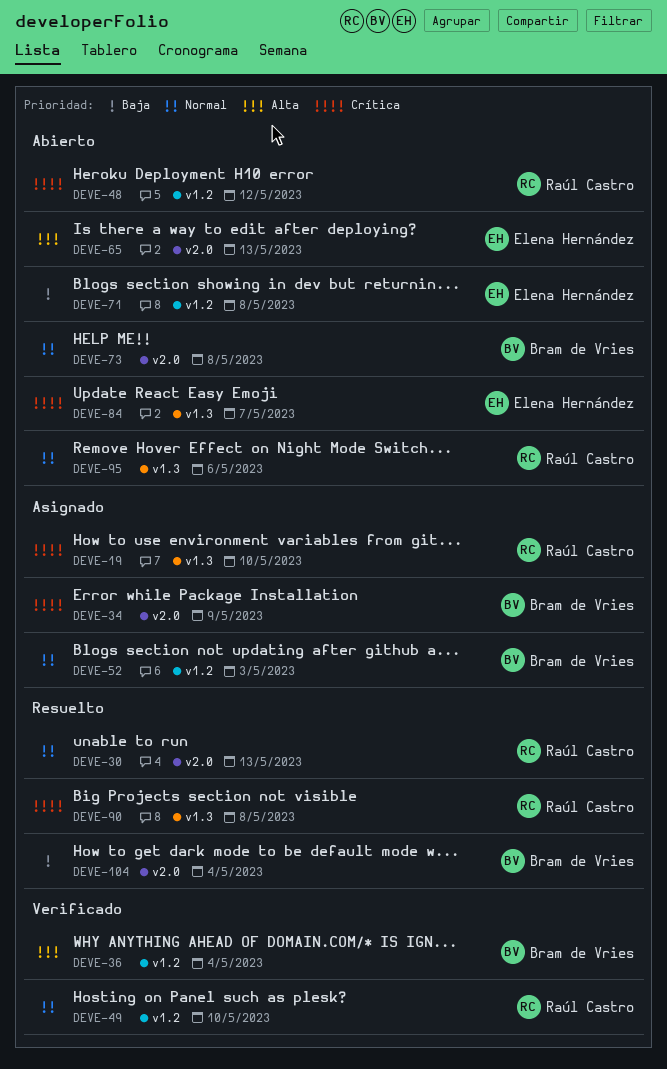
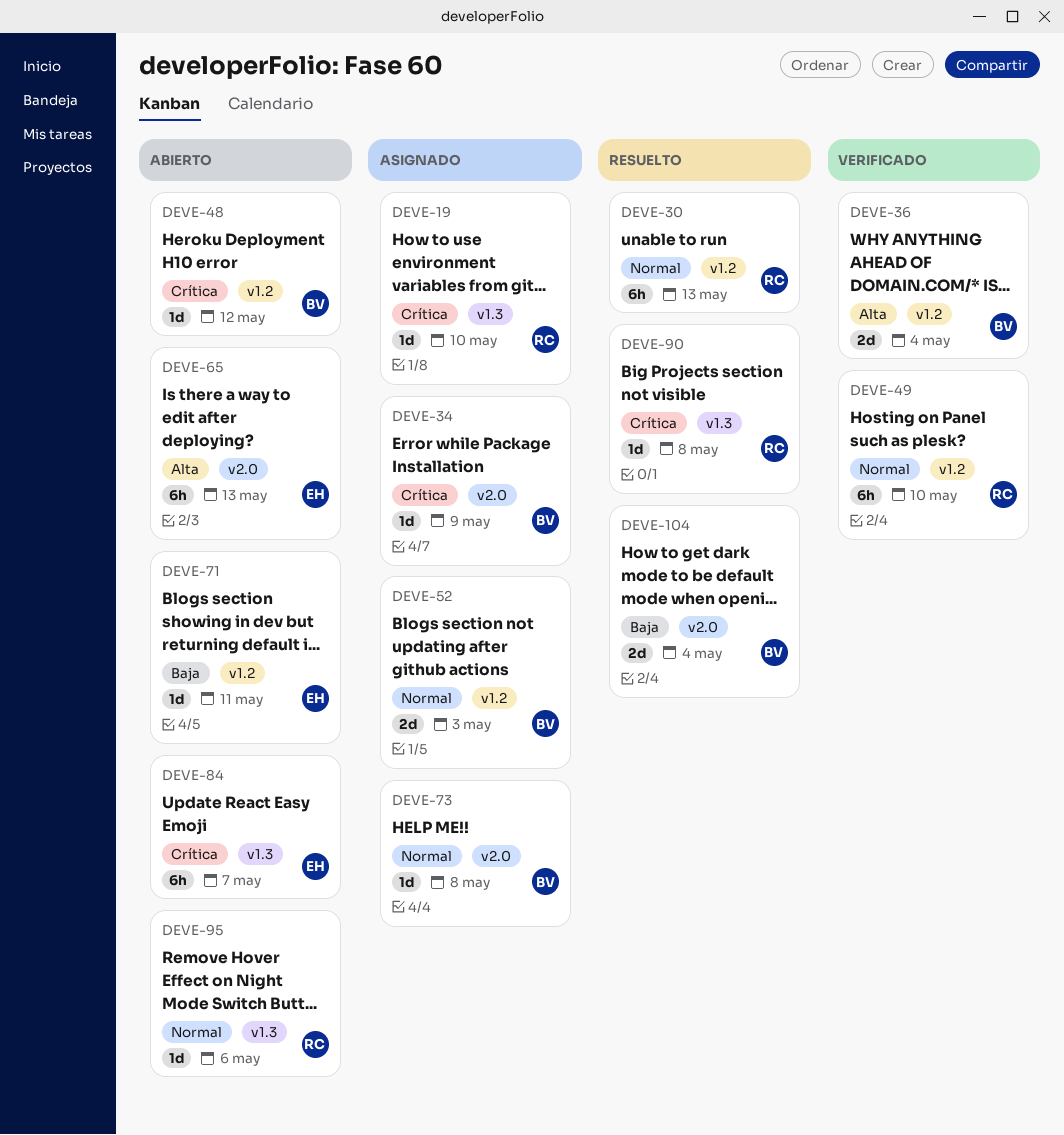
DEVE-30, label: v2.0 -> v1.2
DEVE-48, owner: Raúl Castro -> Bram de Vries
DEVE-71, due: May 8 -> May 11
DEVE-73, status: Abierto -> Asignado

